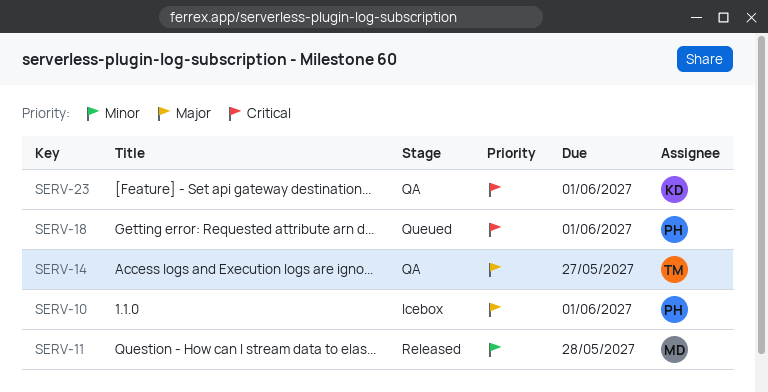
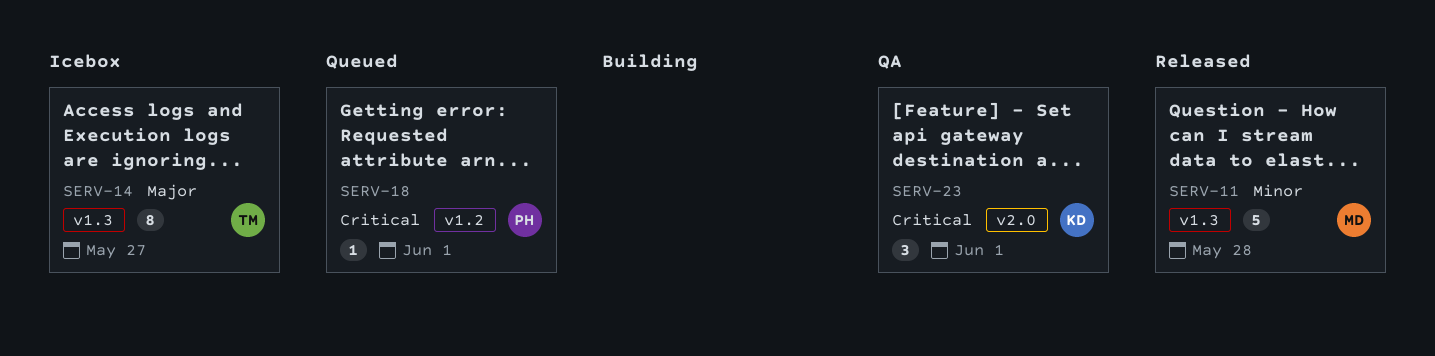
SERV-10: present -> none
SERV-14, status: QA -> Icebox

